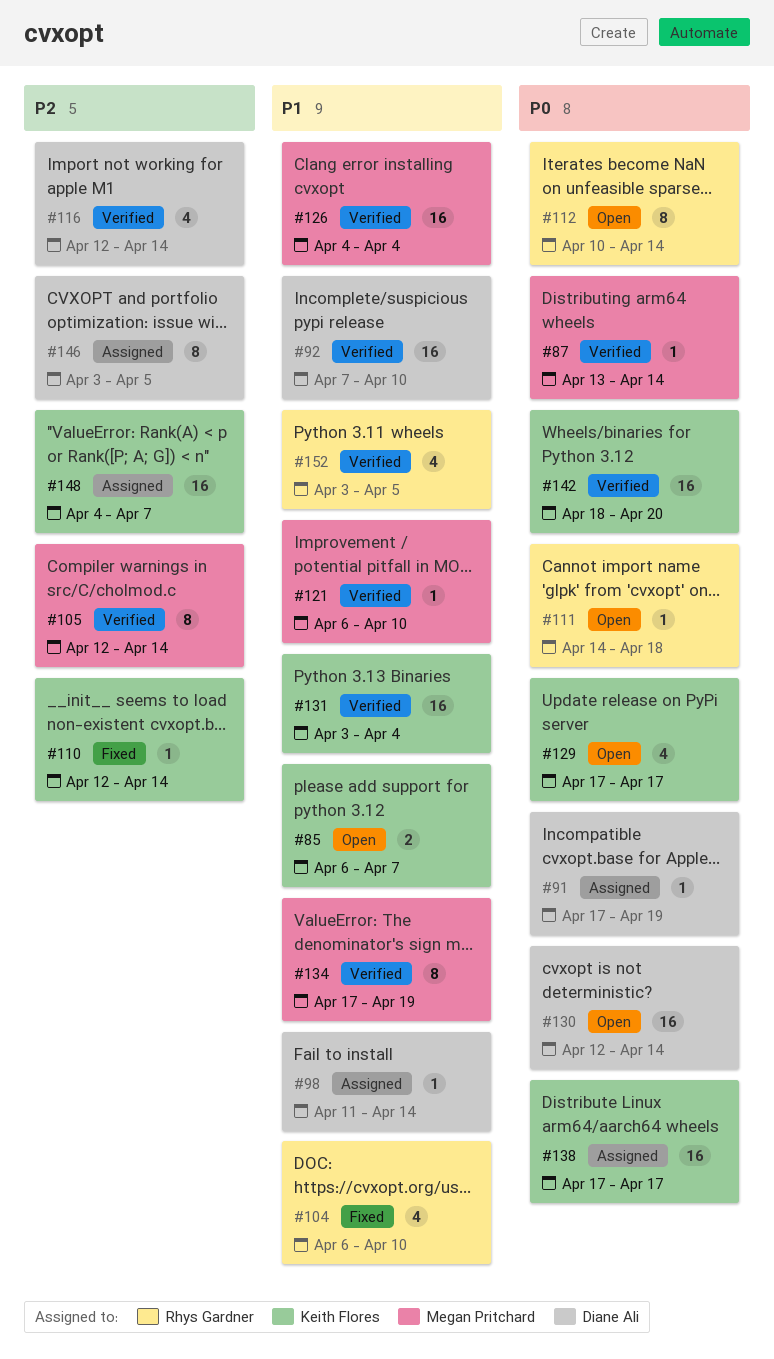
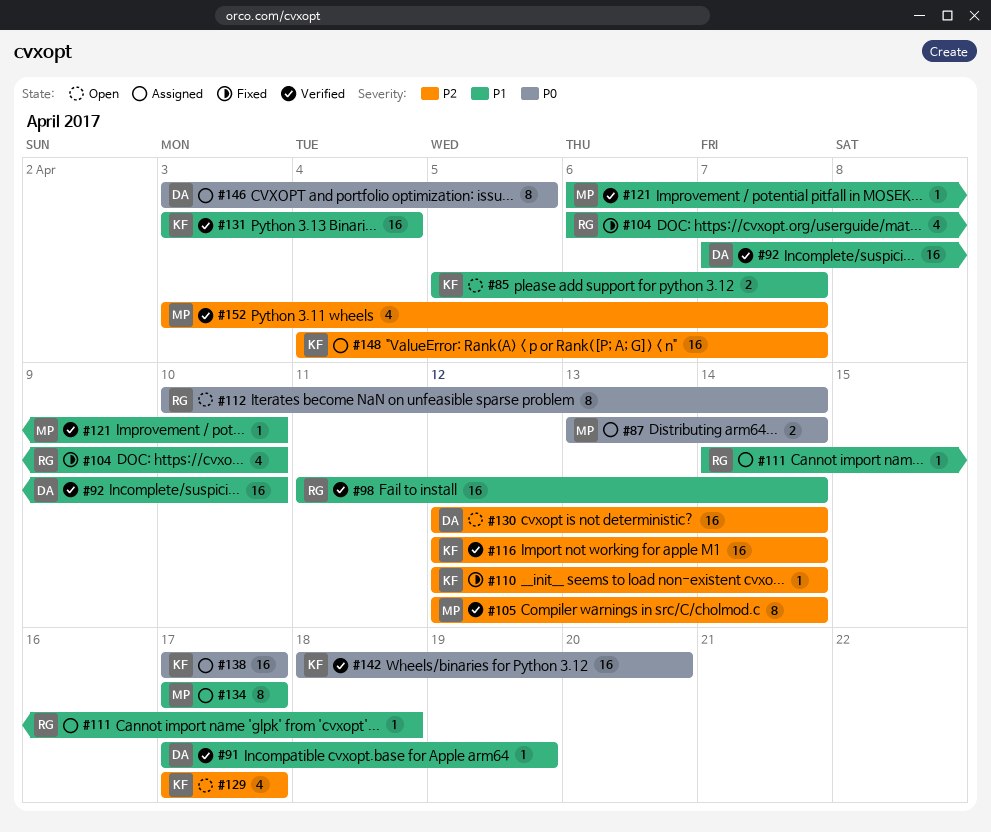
#85, start: Apr 6 -> Apr 5
#87, status: Verified -> Assigned
#87, estimate: 1 -> 2
#91, status: Assigned -> Verified
#91, priority: P0 -> P1
#98, status: Assigned -> Verified
#98, owner: Diane Ali -> Rhys Gardner
#98, estimate: 1 -> 16
#111, status: Open -> Assigned
#111, priority: P0 -> P1
#116, owner: Diane Ali -> Keith Flores
#116, estimate: 4 -> 16
#126: present -> none
#129, priority: P0 -> P2
#130, priority: P0 -> P2
#134, status: Verified -> Assigned
#134, due: Apr 19 -> Apr 17
#146, priority: P2 -> P0
#152, owner: Rhys Gardner -> Megan Pritchard
#152, priority: P1 -> P2
#152, due: Apr 5 -> Apr 7

